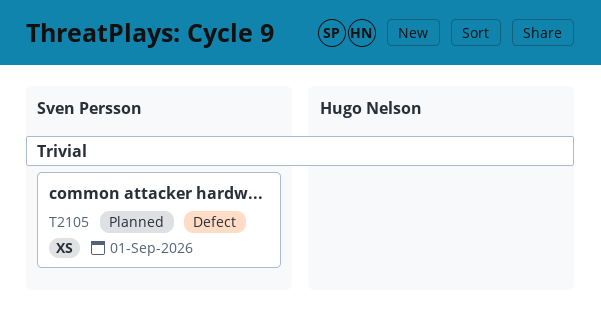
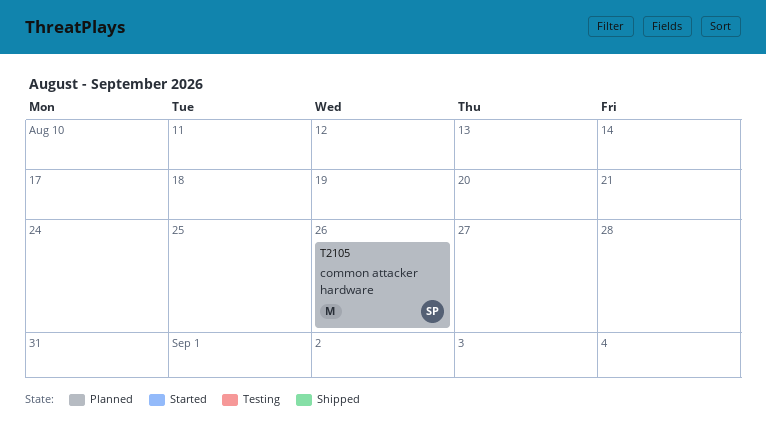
T2105, estimate: XS -> M
T2105, due: Sep 1 -> Aug 26

